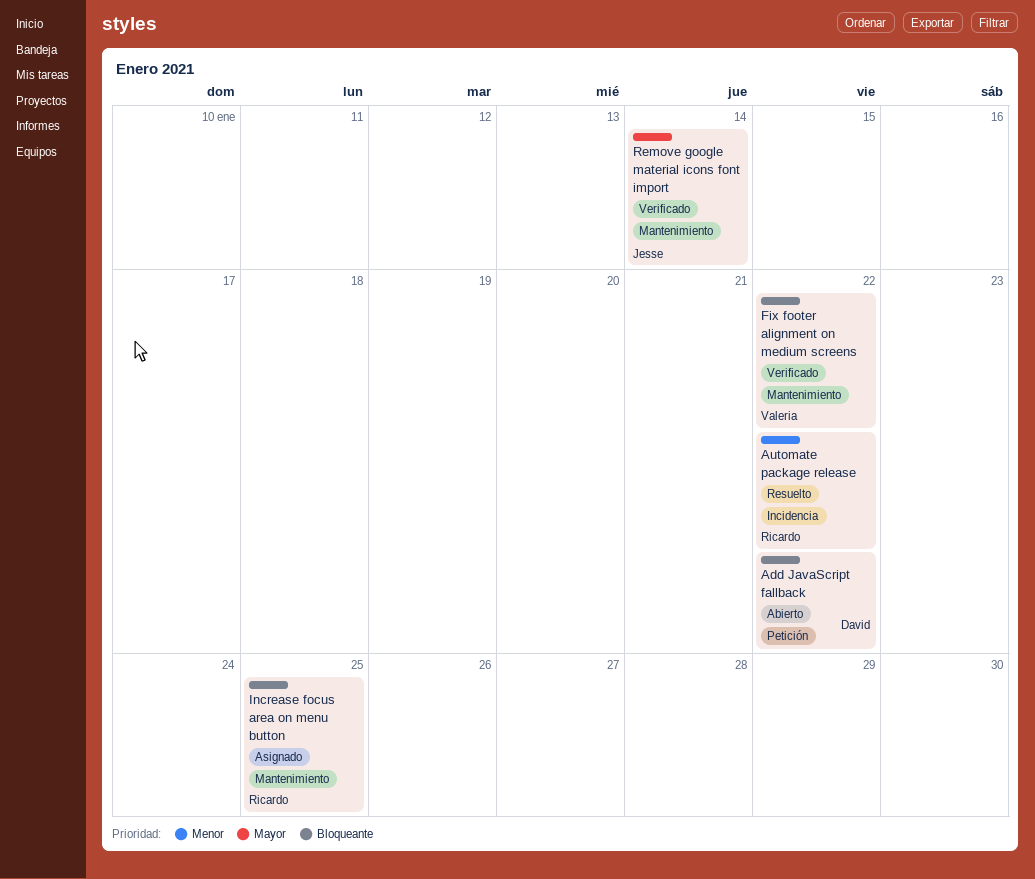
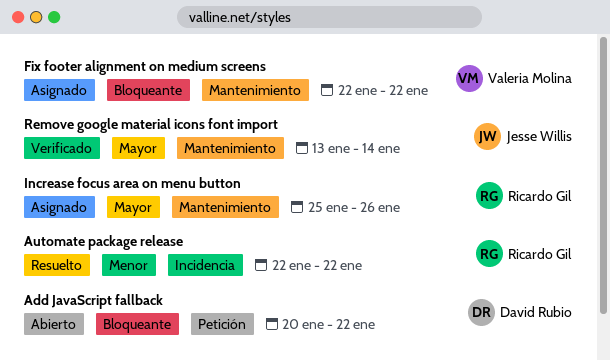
Fix footer alignment on medium screens, status: Verificado -> Asignado
Increase focus area on menu button, priority: Bloqueante -> Mayor
Increase focus area on menu button, due: Jan 25 -> Jan 26

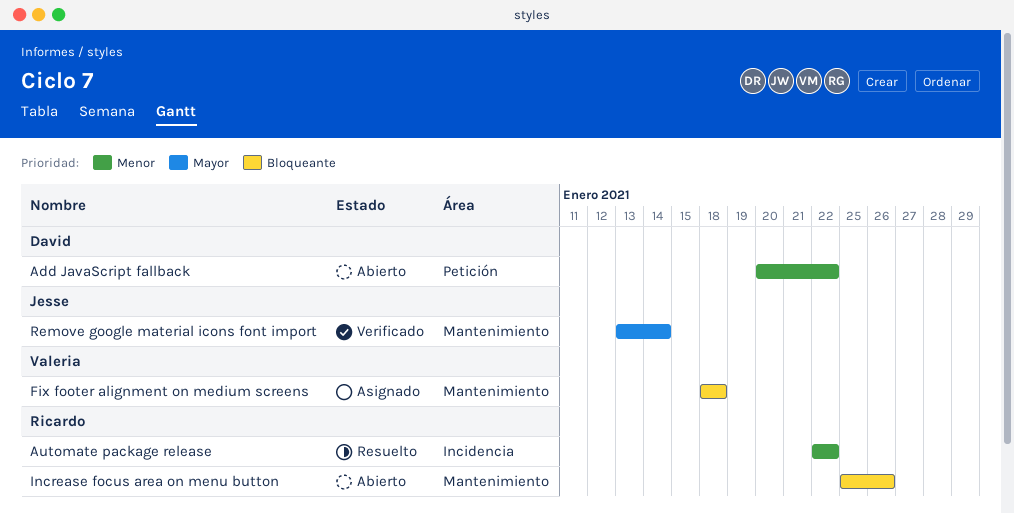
Add JavaScript fallback, priority: Bloqueante -> Menor
Fix footer alignment on medium screens, start: Jan 22 -> Jan 18
Fix footer alignment on medium screens, due: Jan 22 -> Jan 18
Increase focus area on menu button, status: Asignado -> Abierto
Increase focus area on menu button, priority: Mayor -> Bloqueante

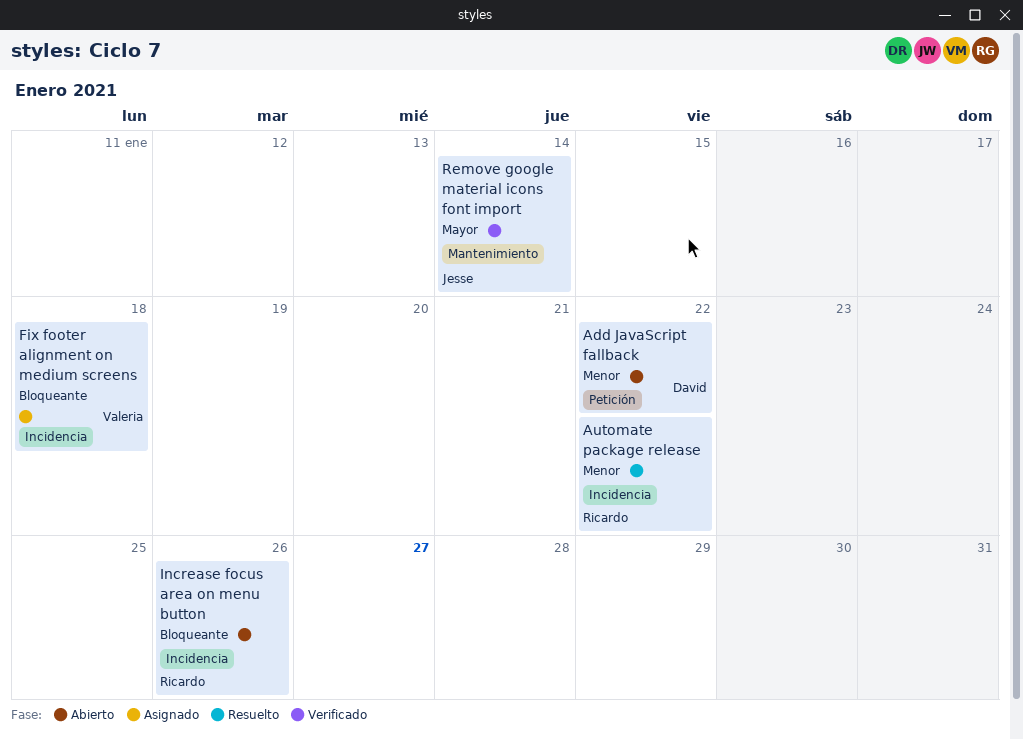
Fix footer alignment on medium screens, label: Mantenimiento -> Incidencia
Increase focus area on menu button, label: Mantenimiento -> Incidencia

